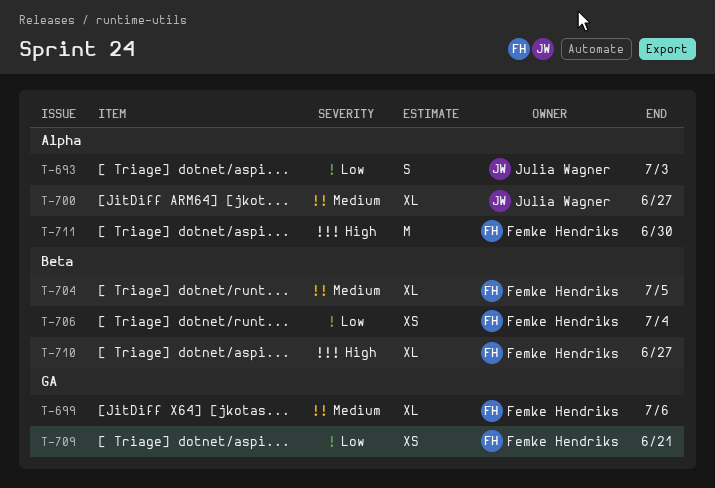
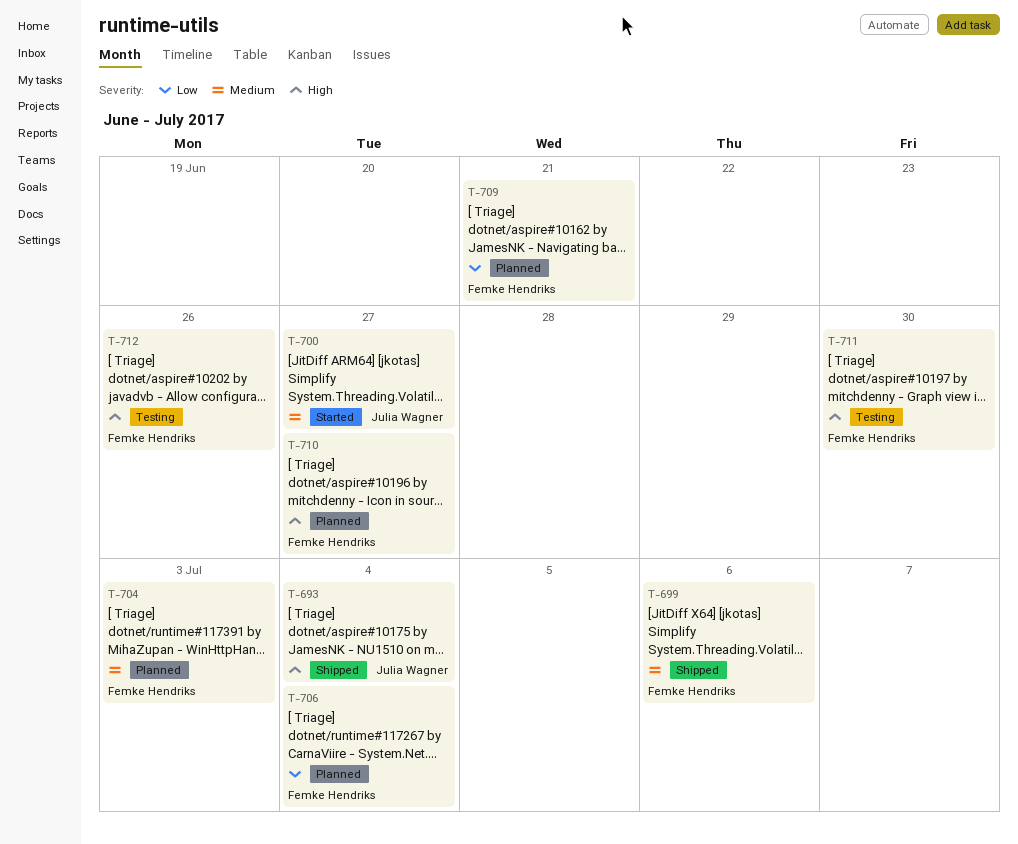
T-693, priority: Low -> High
T-693, due: Jul 3 -> Jul 4
T-704, due: Jul 5 -> Jul 3
T-712: none -> present

